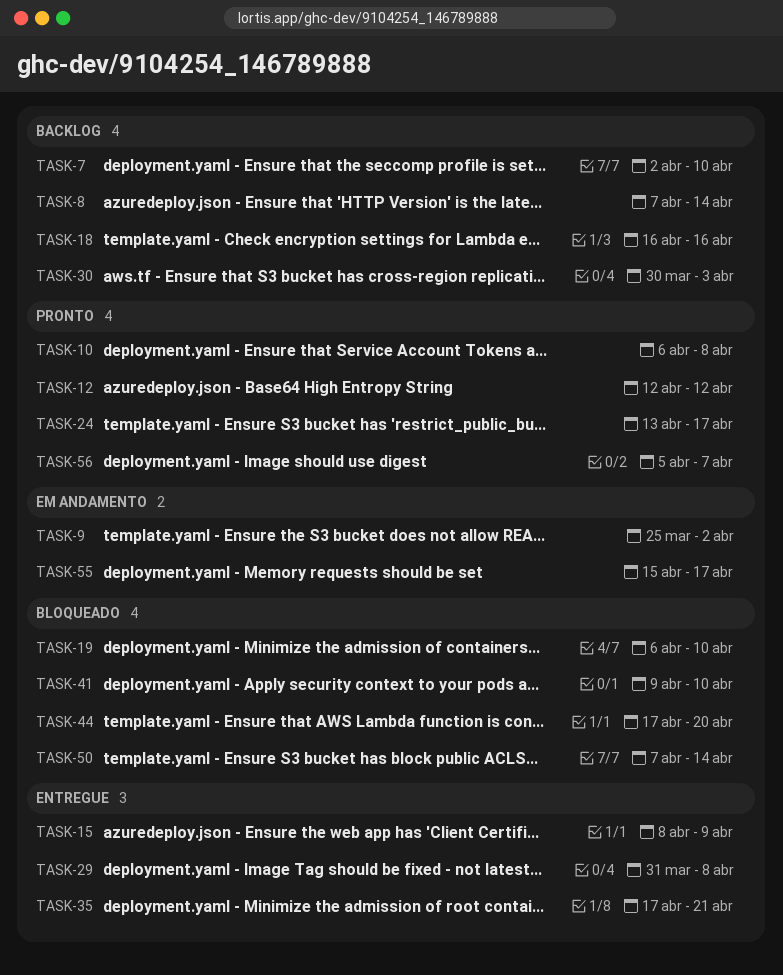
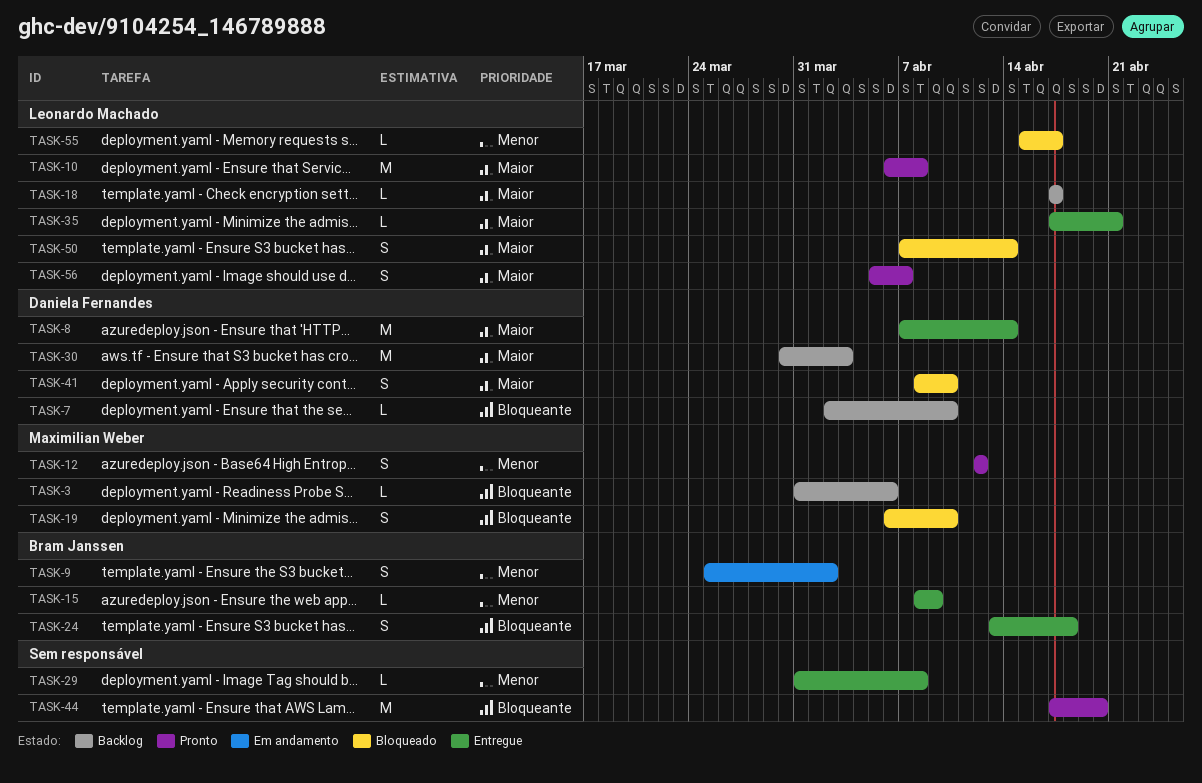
TASK-3: none -> present
TASK-8, status: Backlog -> Entregue
TASK-18, start: Apr 16 -> Apr 17
TASK-18, due: Apr 16 -> Apr 17
TASK-24, status: Pronto -> Entregue
TASK-24, due: Apr 17 -> Apr 18
TASK-41, start: Apr 9 -> Apr 8
TASK-44, status: Bloqueado -> Pronto
TASK-55, status: Em andamento -> Bloqueado

